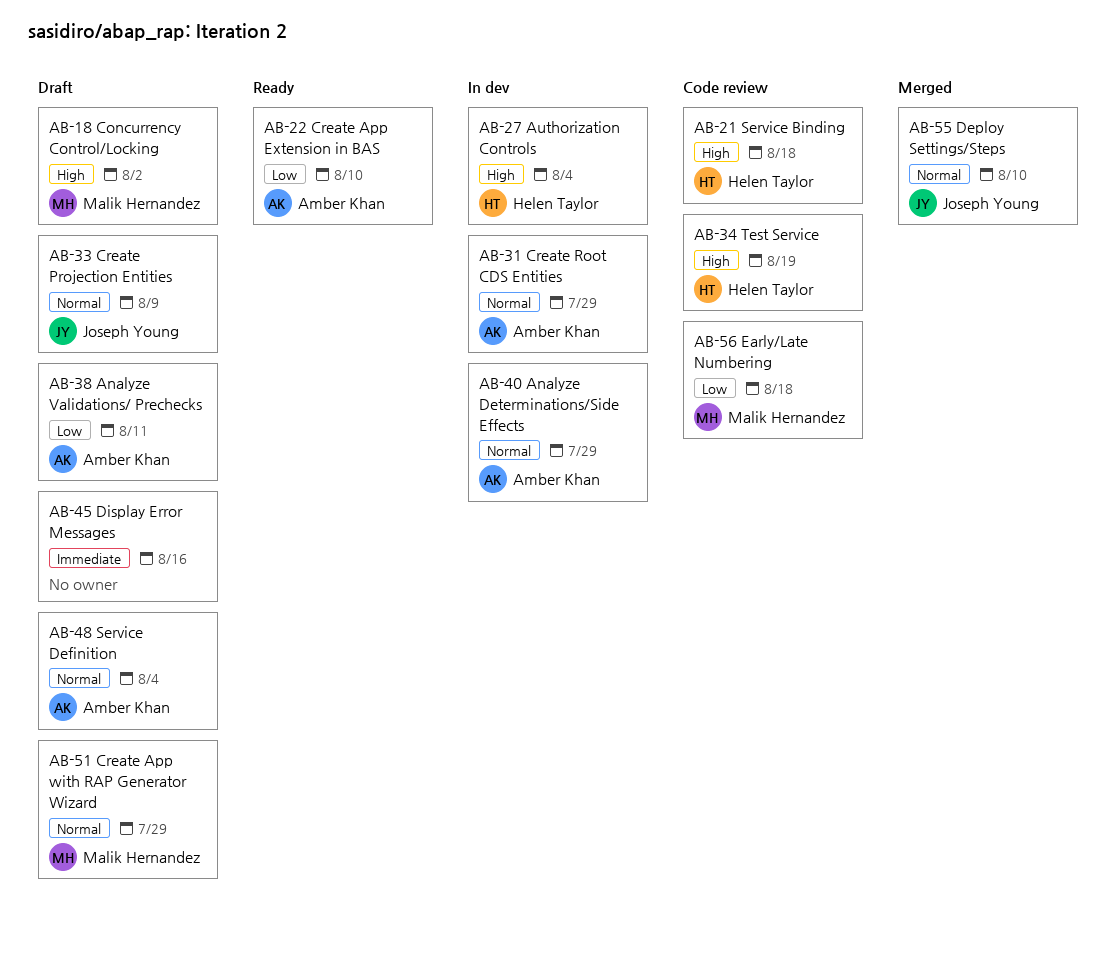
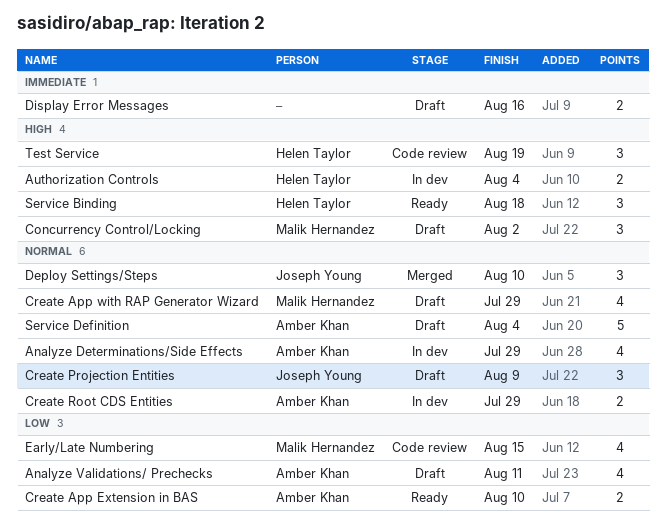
Early/Late Numbering, due: Aug 18 -> Aug 15
Service Binding, status: Code review -> Ready

